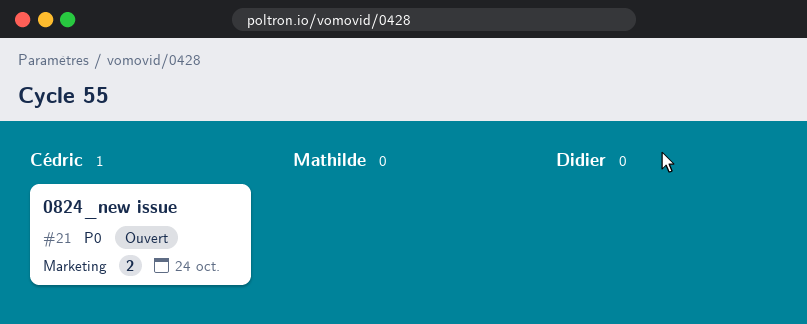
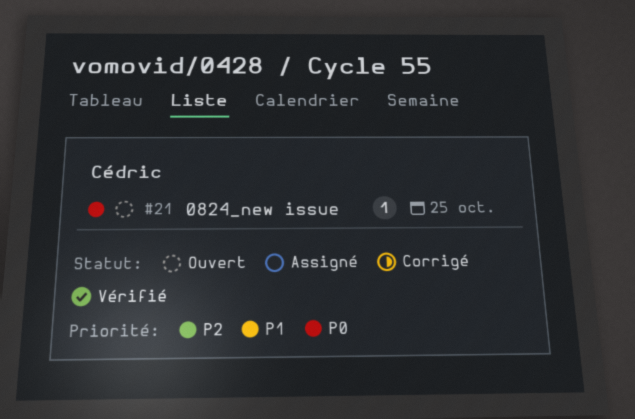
#21, estimate: 2 -> 1
#21, due: Oct 24 -> Oct 25

